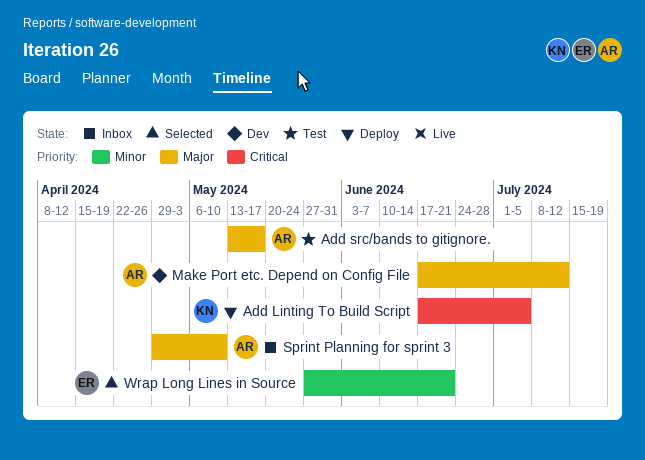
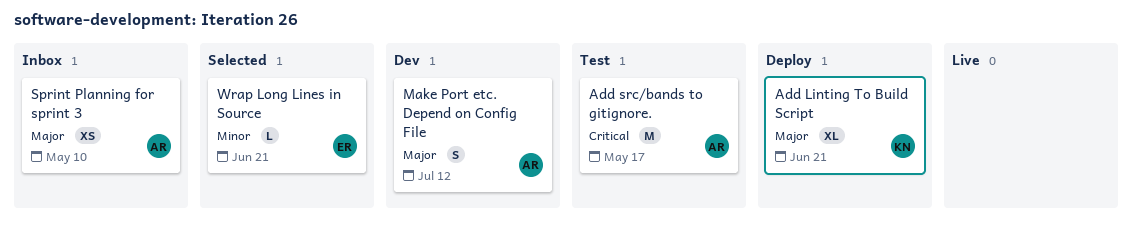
Add Linting To Build Script, priority: Critical -> Major
Add Linting To Build Script, due: Jul 5 -> Jun 21
Add src/bands to gitignore., priority: Major -> Critical

